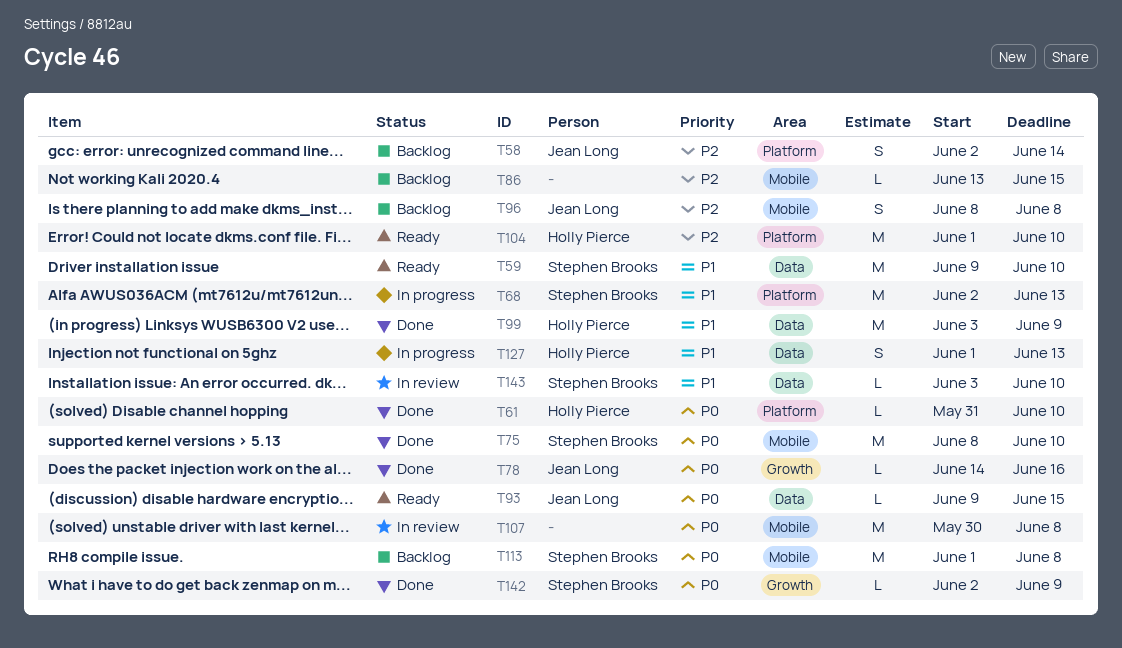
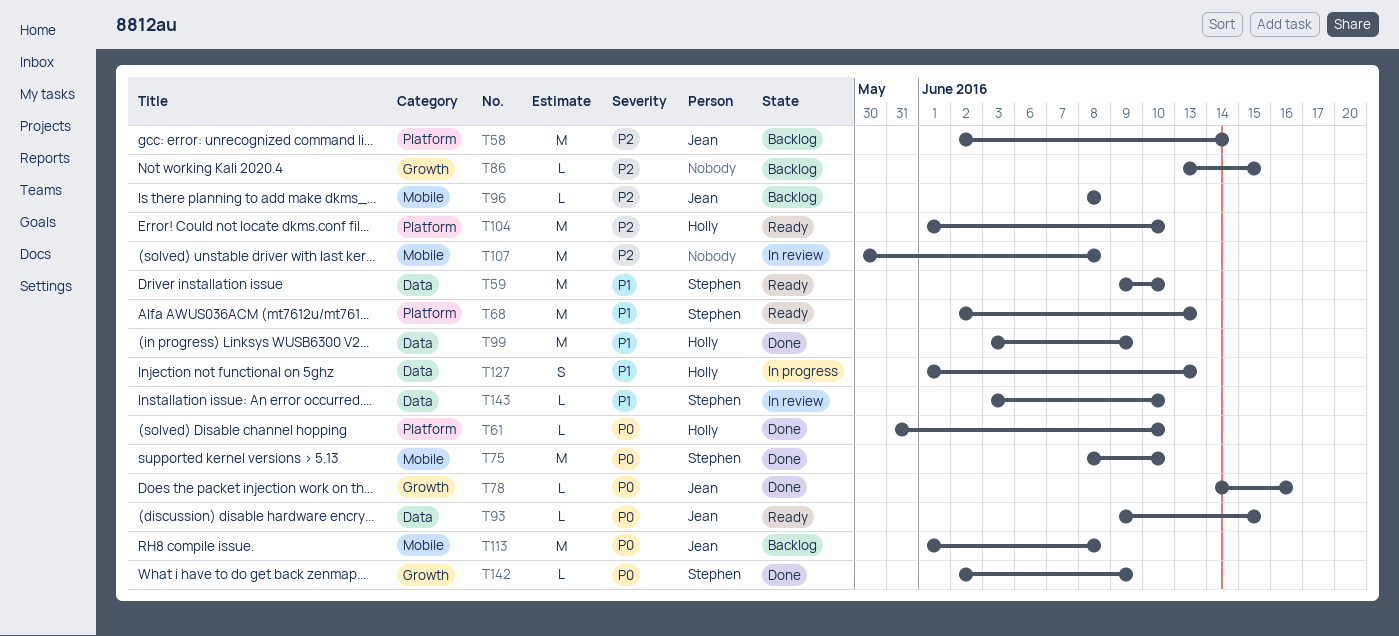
T58, estimate: S -> M
T68, status: In progress -> Ready
T86, label: Mobile -> Growth
T96, estimate: S -> L
T107, priority: P0 -> P2
T113, owner: Stephen Brooks -> Jean Long

